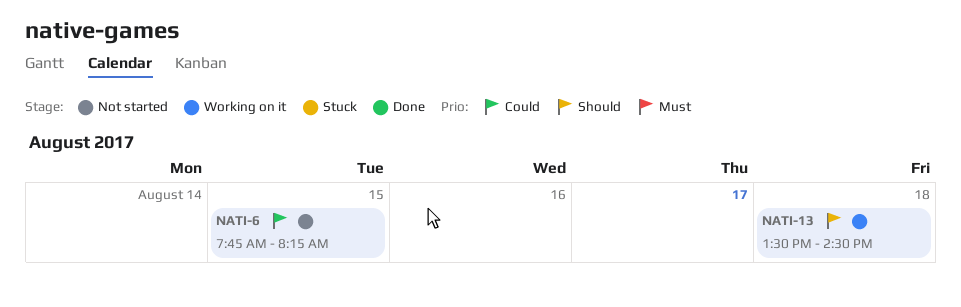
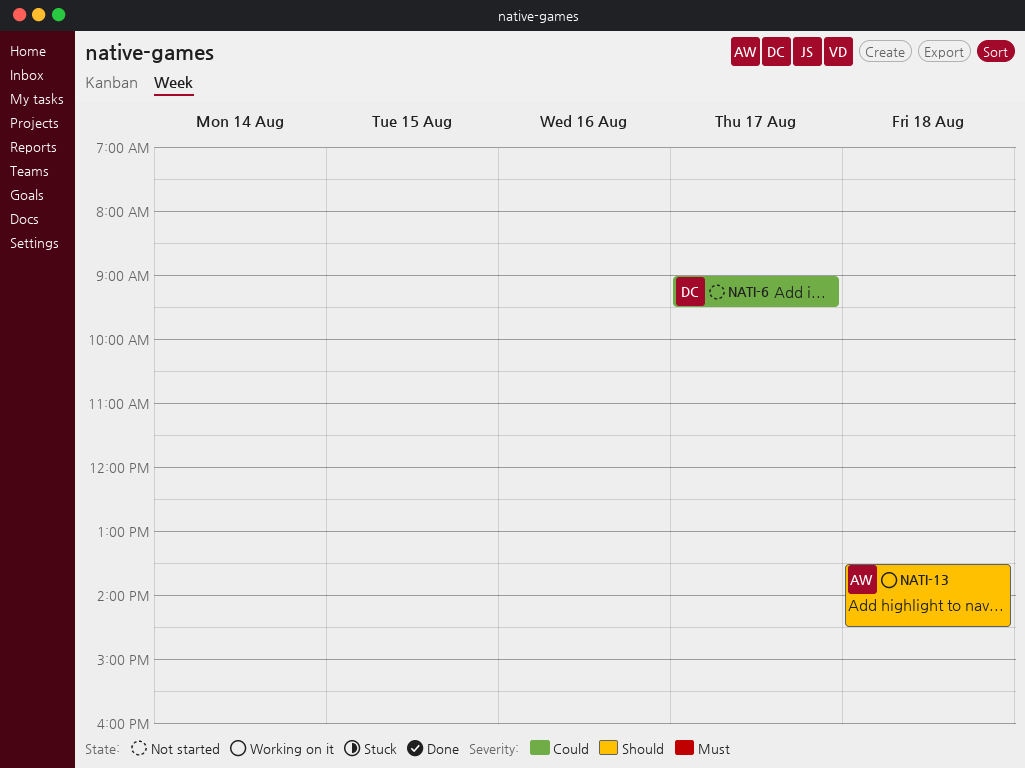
NATI-6, day: Aug 15 -> Aug 17
NATI-6, begins: 07:45 -> 09:00
NATI-6, ends: 08:15 -> 09:30

